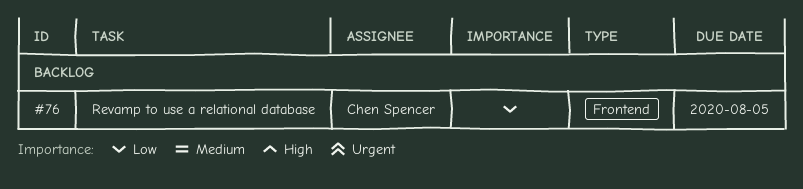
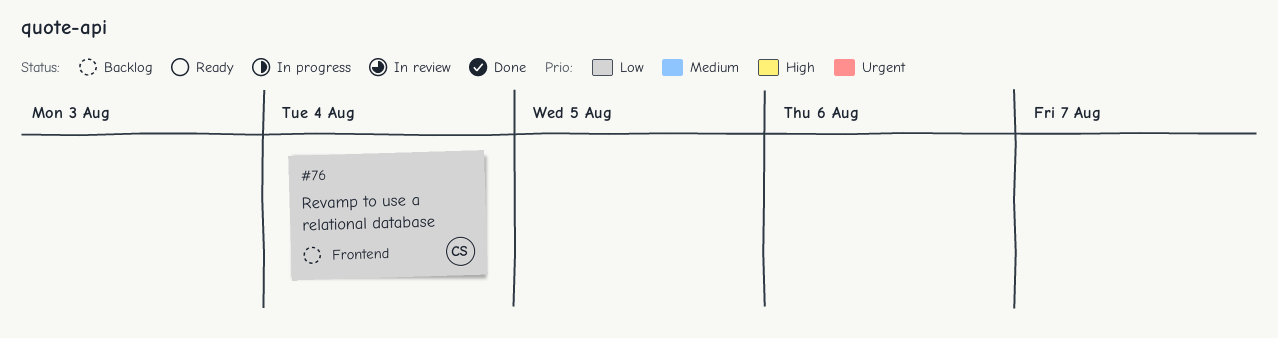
#76, due: Aug 5 -> Aug 4

